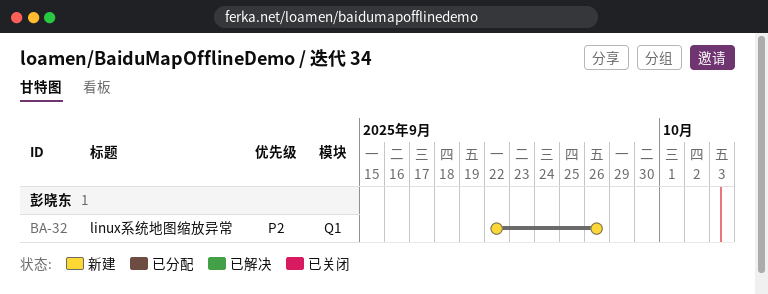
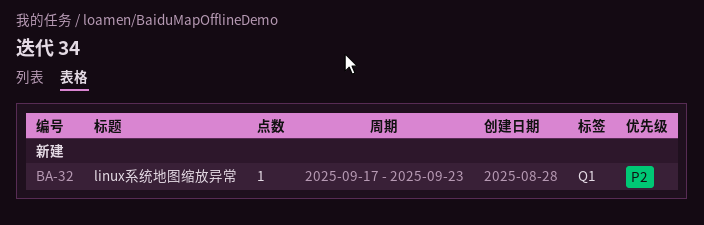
BA-32, start: Sep 22 -> Sep 17
BA-32, due: Sep 26 -> Sep 23

